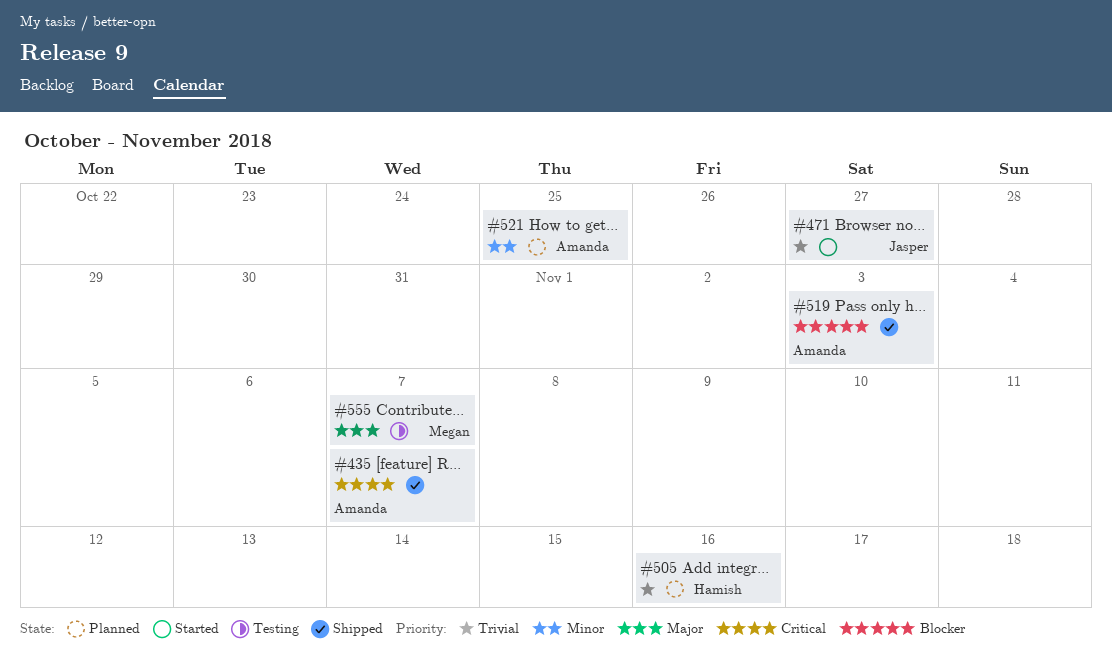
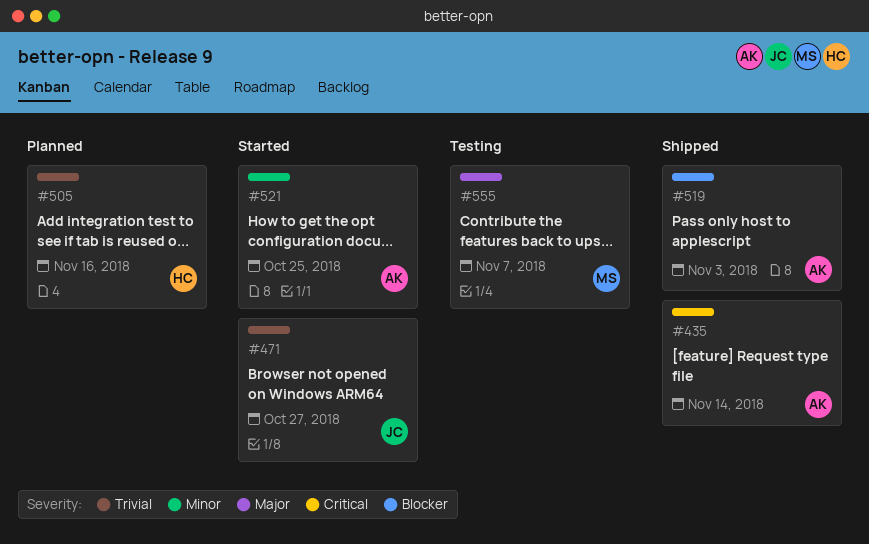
#435, due: Nov 7 -> Nov 14
#521, status: Planned -> Started

